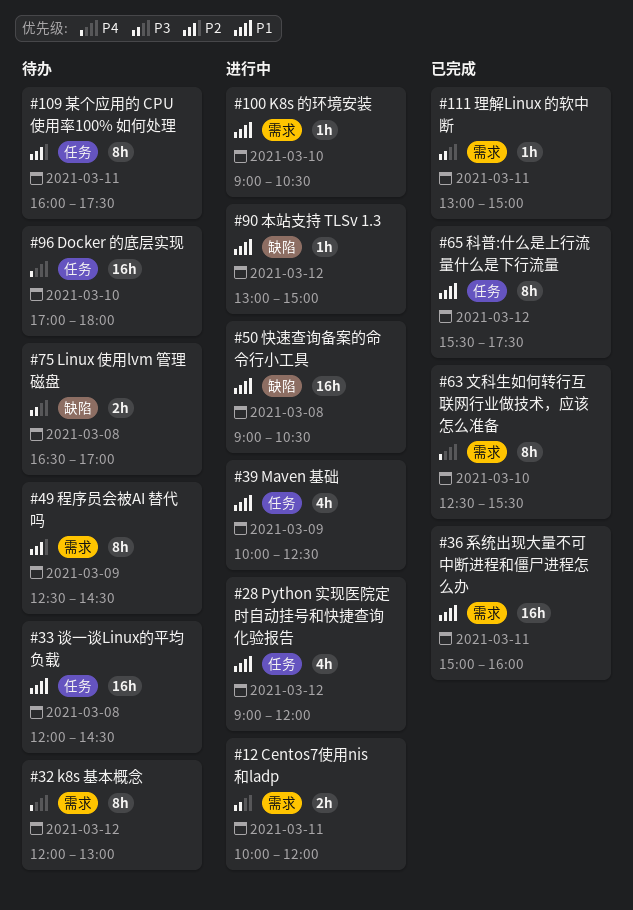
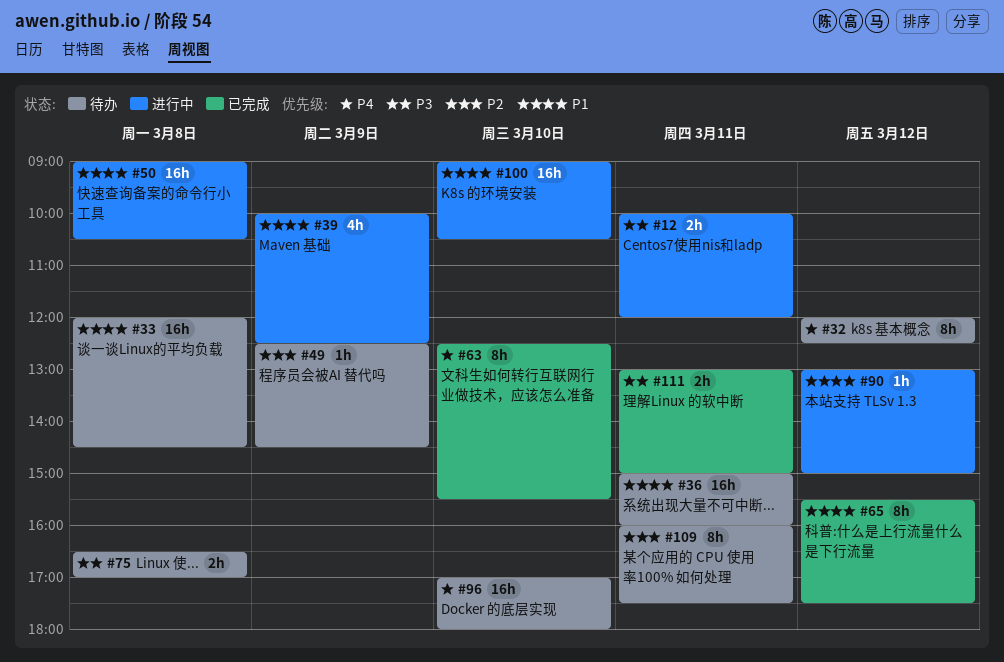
#28: present -> none
#32, ends: 13:00 -> 12:30
#36, status: 已完成 -> 待办
#49, estimate: 8h -> 1h
#100, estimate: 1h -> 16h
#111, estimate: 1h -> 2h

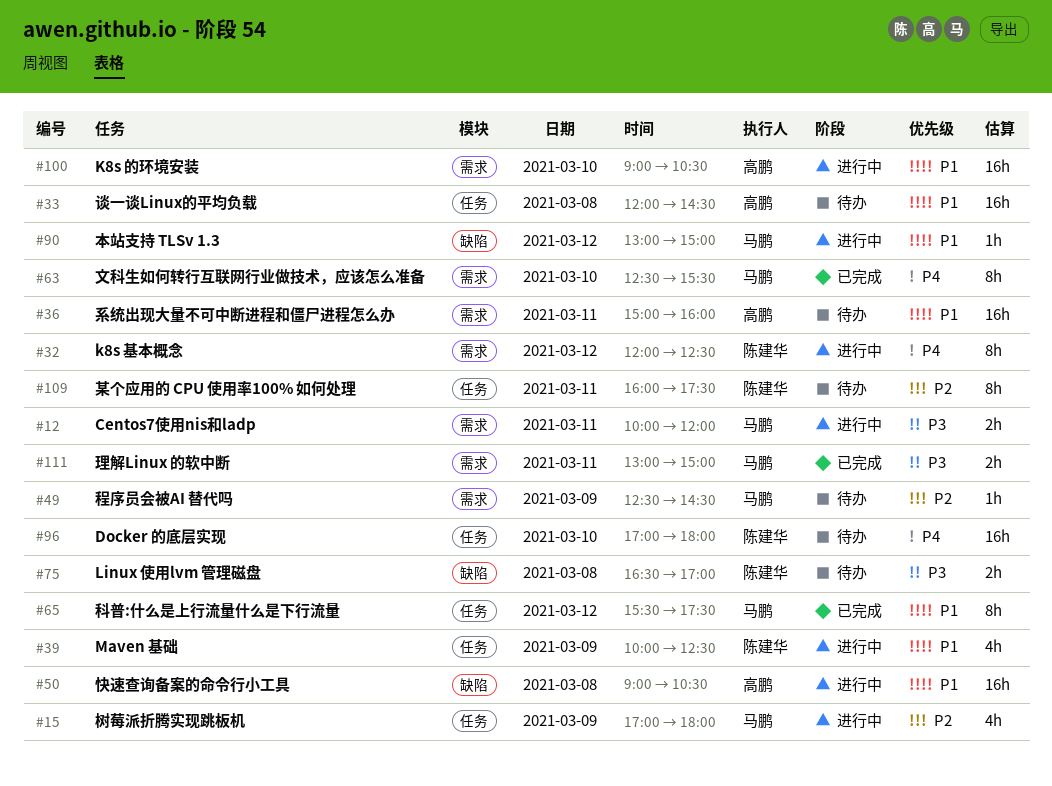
#15: none -> present
#32, status: 待办 -> 进行中

